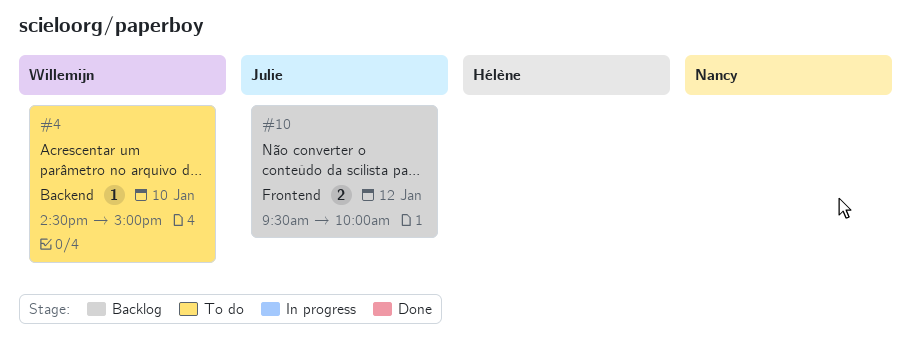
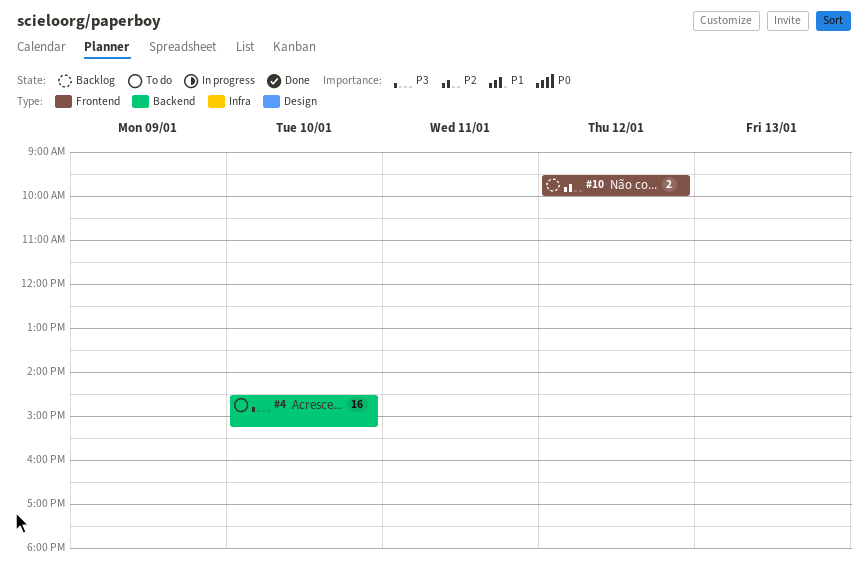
#4, estimate: 1 -> 16
#4, ends: 15:00 -> 15:15

